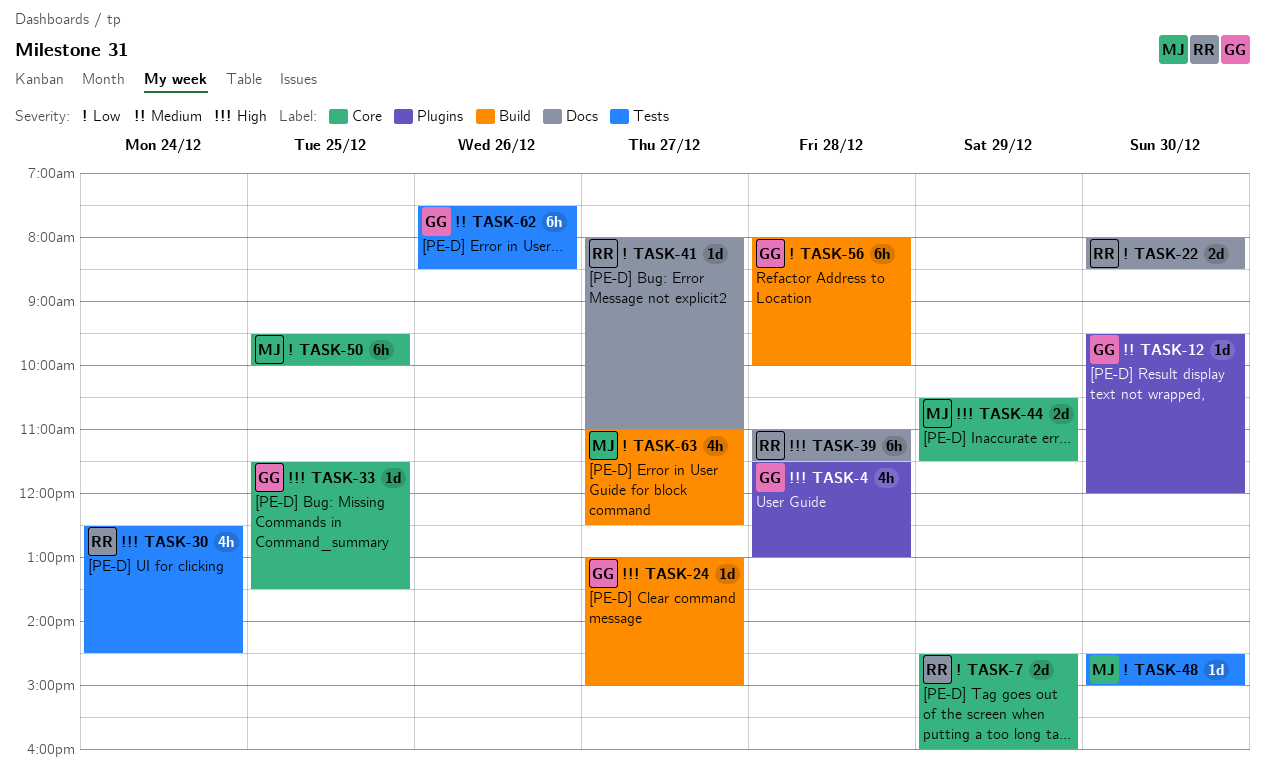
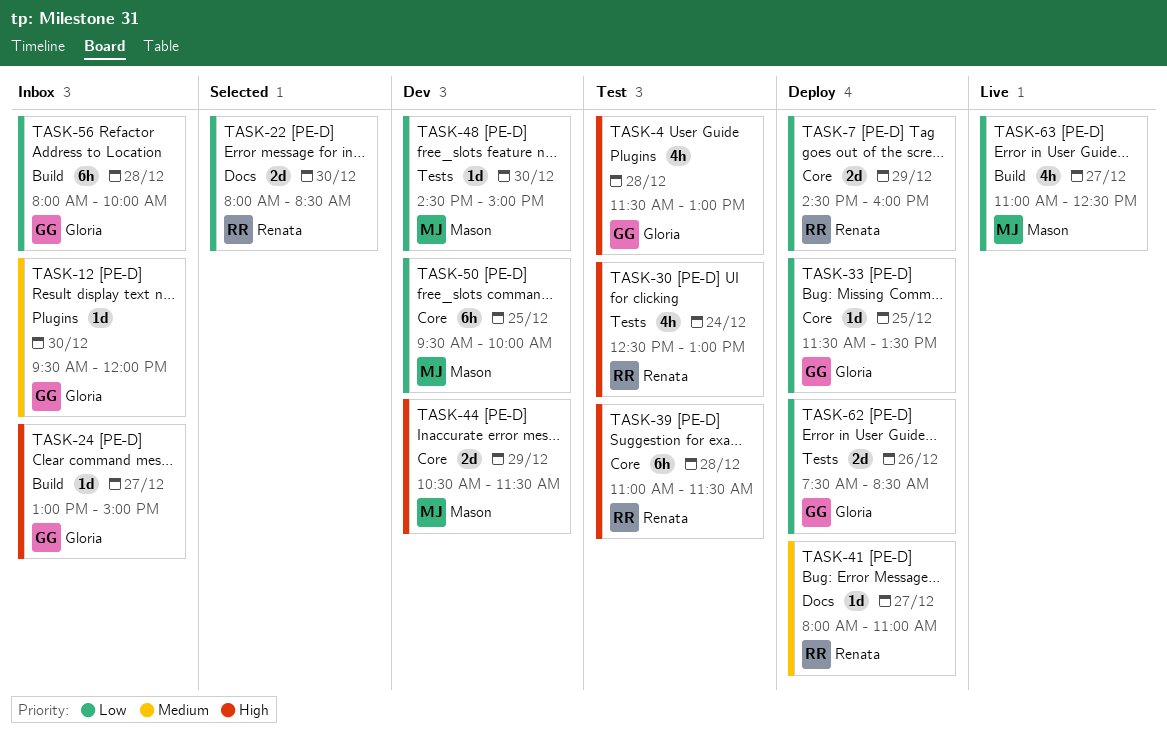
TASK-30, ends: 14:30 -> 13:00
TASK-33, priority: High -> Low
TASK-39, label: Docs -> Core
TASK-41, priority: Low -> Medium
TASK-62, priority: Medium -> Low
TASK-62, estimate: 6h -> 2d

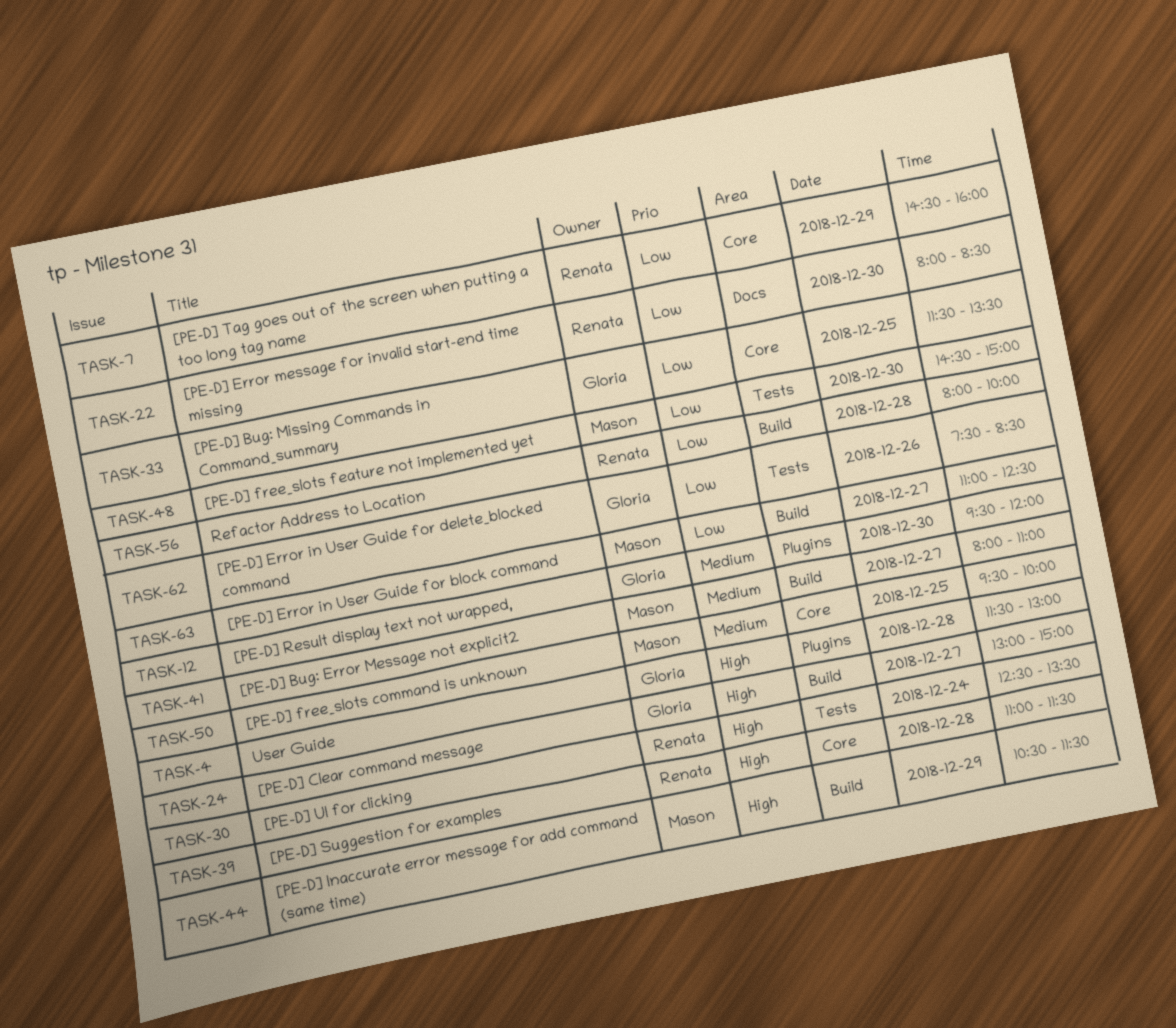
TASK-30, ends: 13:00 -> 13:30
TASK-41, owner: Renata -> Mason
TASK-41, label: Docs -> Build
TASK-44, label: Core -> Build
TASK-50, priority: Low -> Medium
TASK-56, owner: Gloria -> Renata

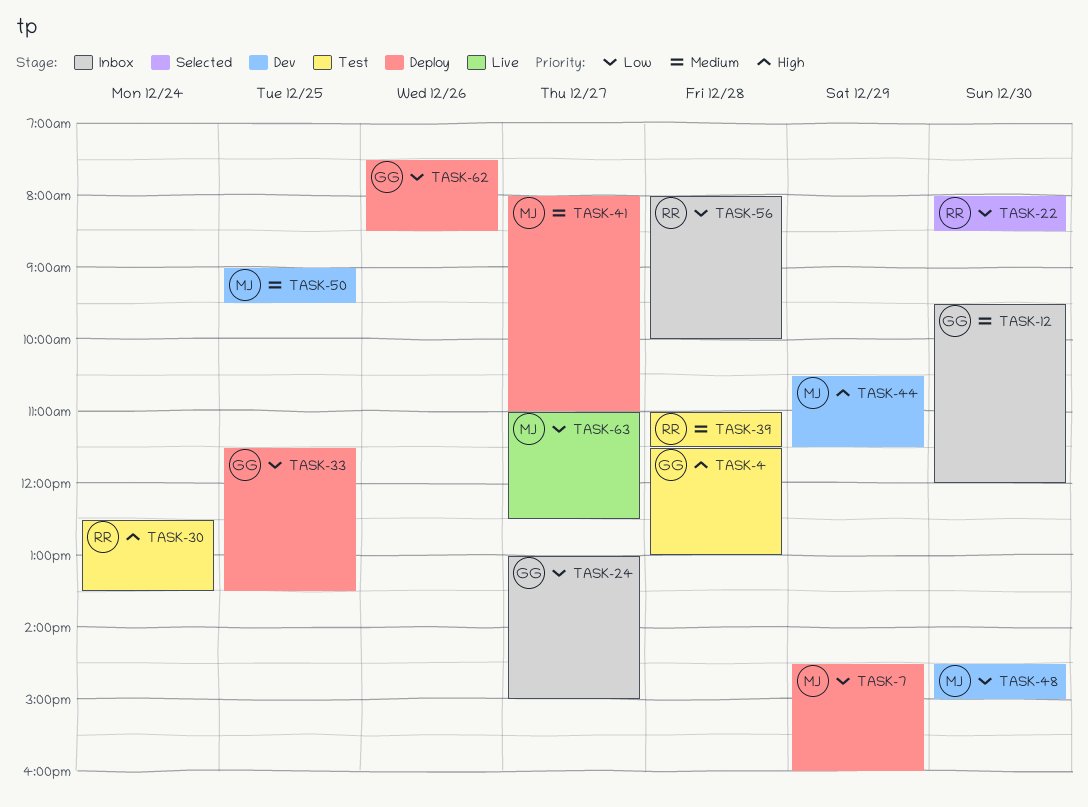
TASK-7, owner: Renata -> Mason
TASK-24, priority: High -> Low
TASK-39, priority: High -> Medium
TASK-50, begins: 09:30 -> 09:00
TASK-50, ends: 10:00 -> 09:30

